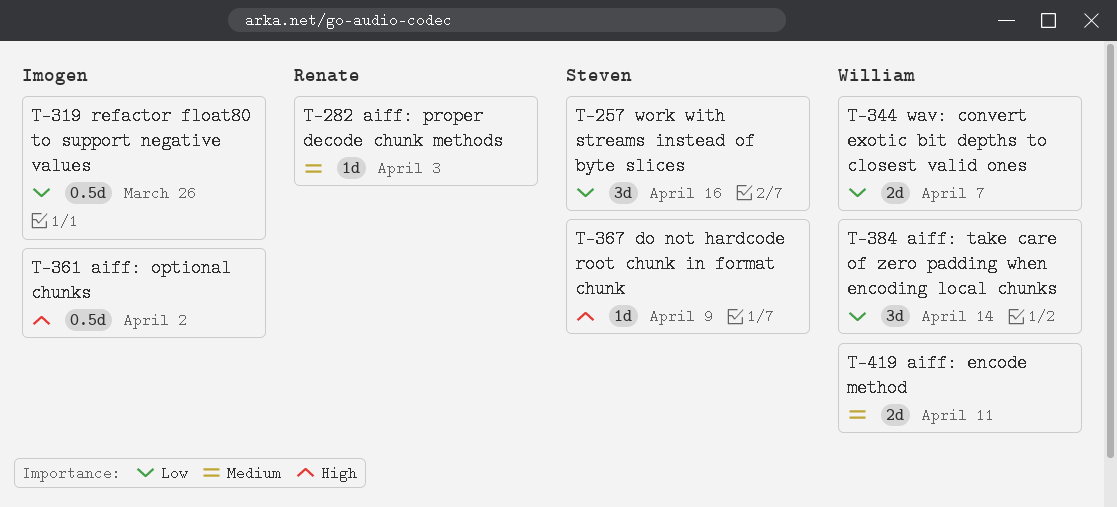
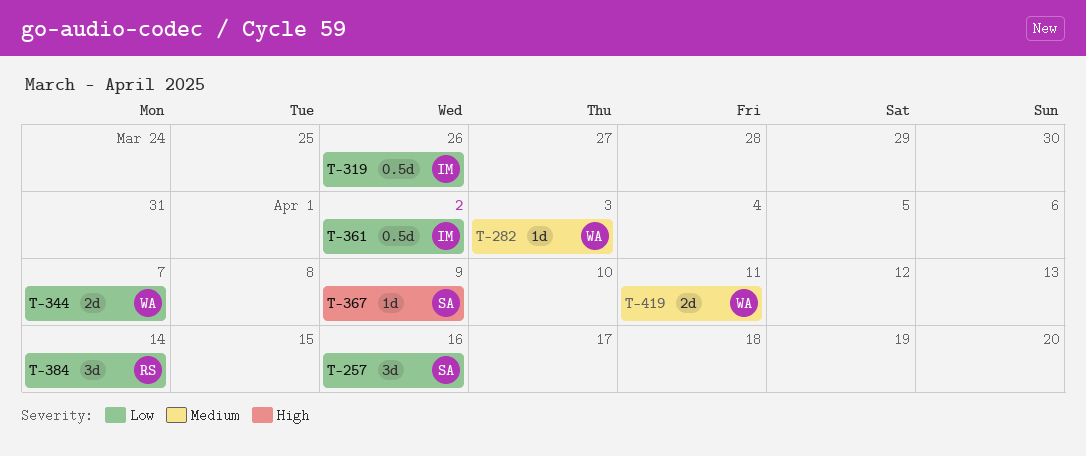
T-282, owner: Renate -> William
T-361, priority: High -> Low
T-384, owner: William -> Renate

